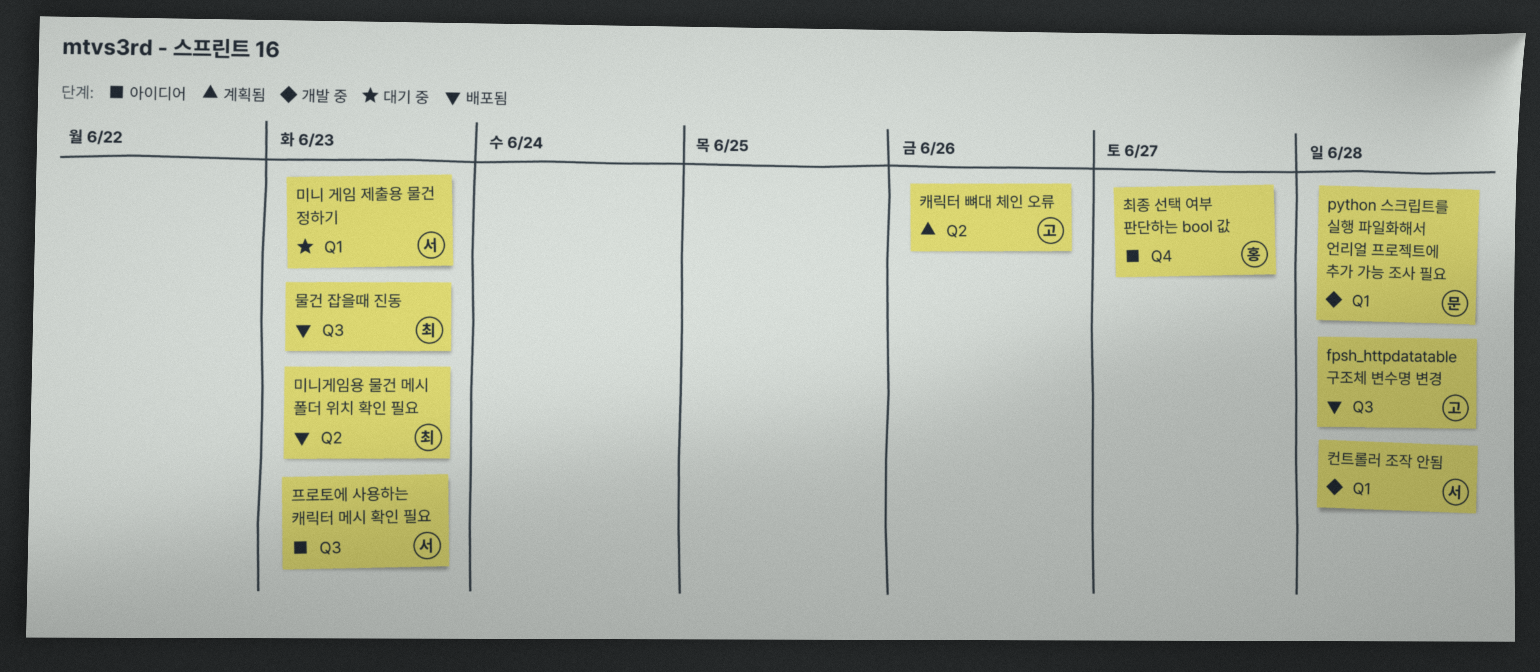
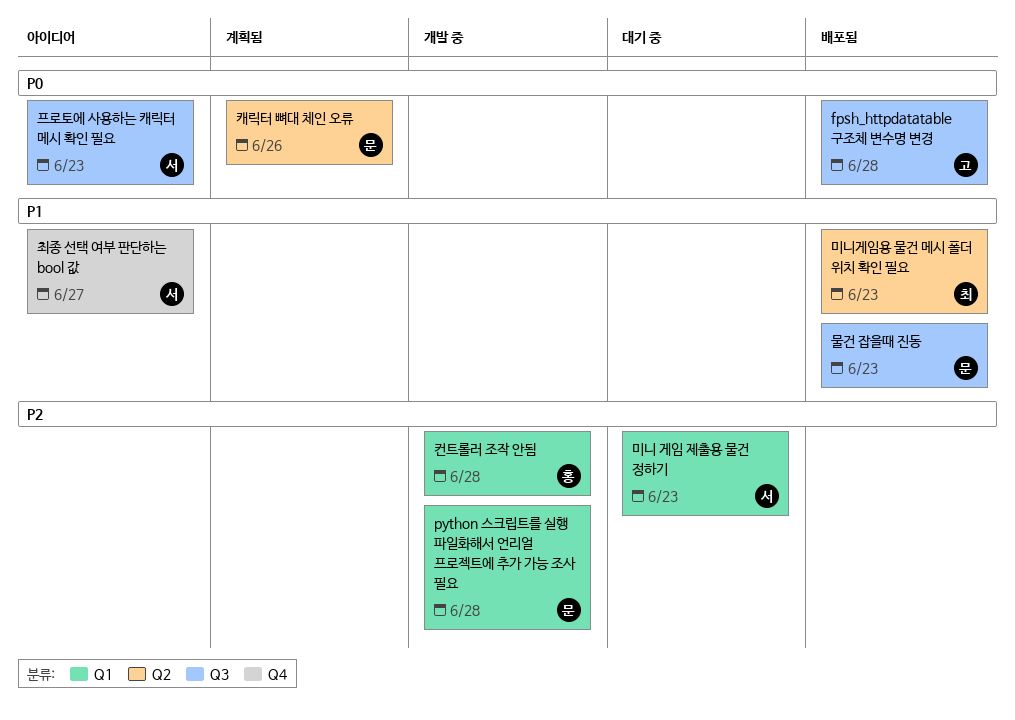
물건 잡을때 진동, owner: 최 -> 문
최종 선택 여부 판단하는 bool 값, owner: 홍 -> 서
캐릭터 뼈대 체인 오류, owner: 고 -> 문
컨트롤러 조작 안됨, owner: 서 -> 홍

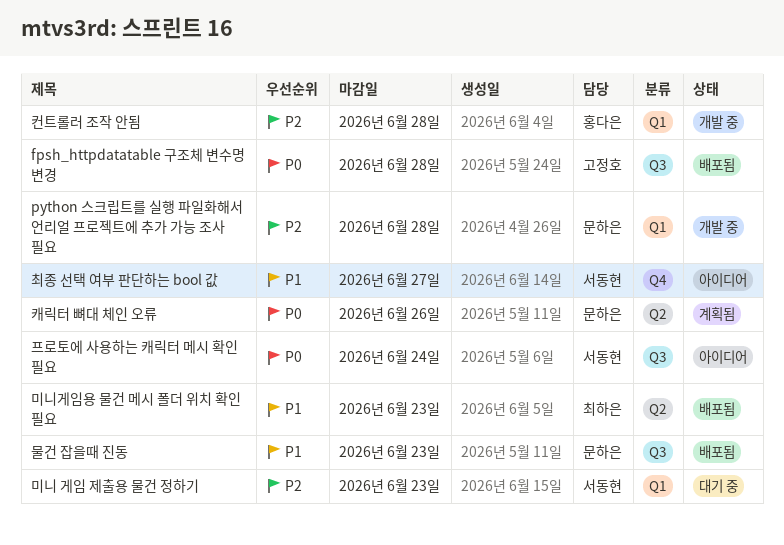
프로토에 사용하는 캐릭터 메시 확인 필요, due: Jun 23 -> Jun 24

